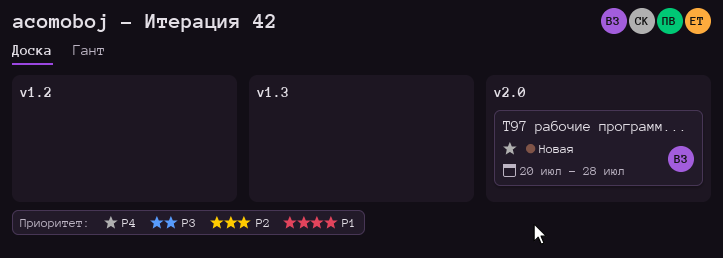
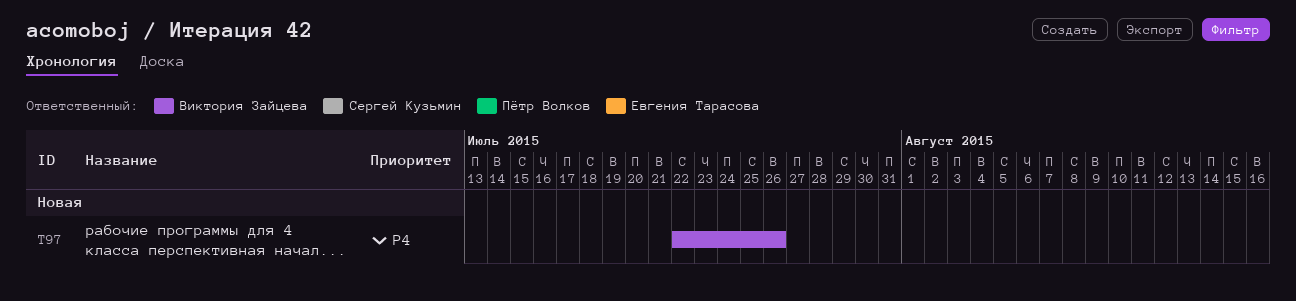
T97, start: Jul 20 -> Jul 22
T97, due: Jul 28 -> Jul 26

